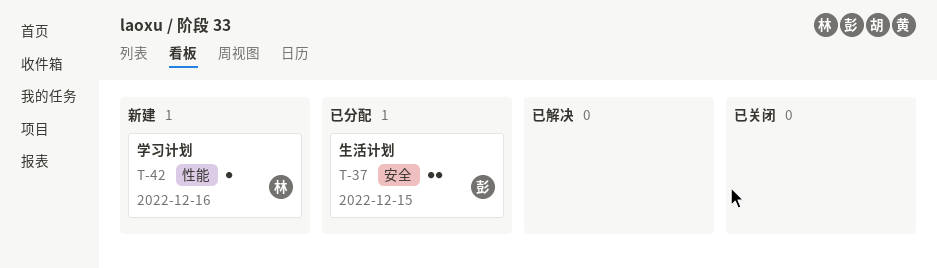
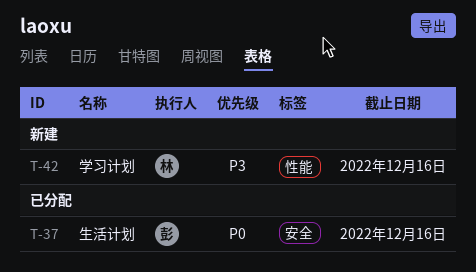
T-37, due: Dec 15 -> Dec 16

